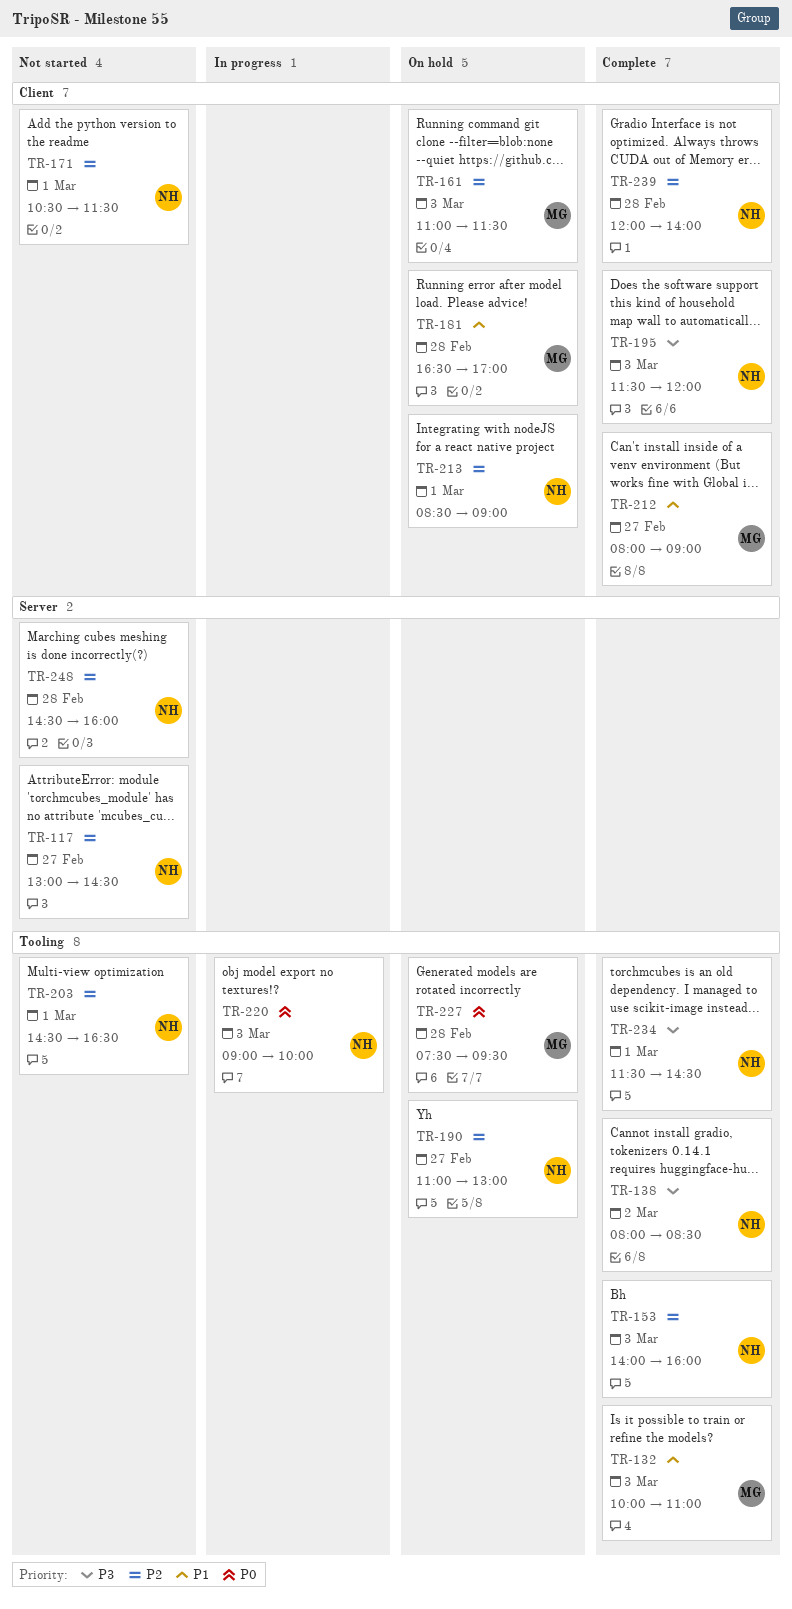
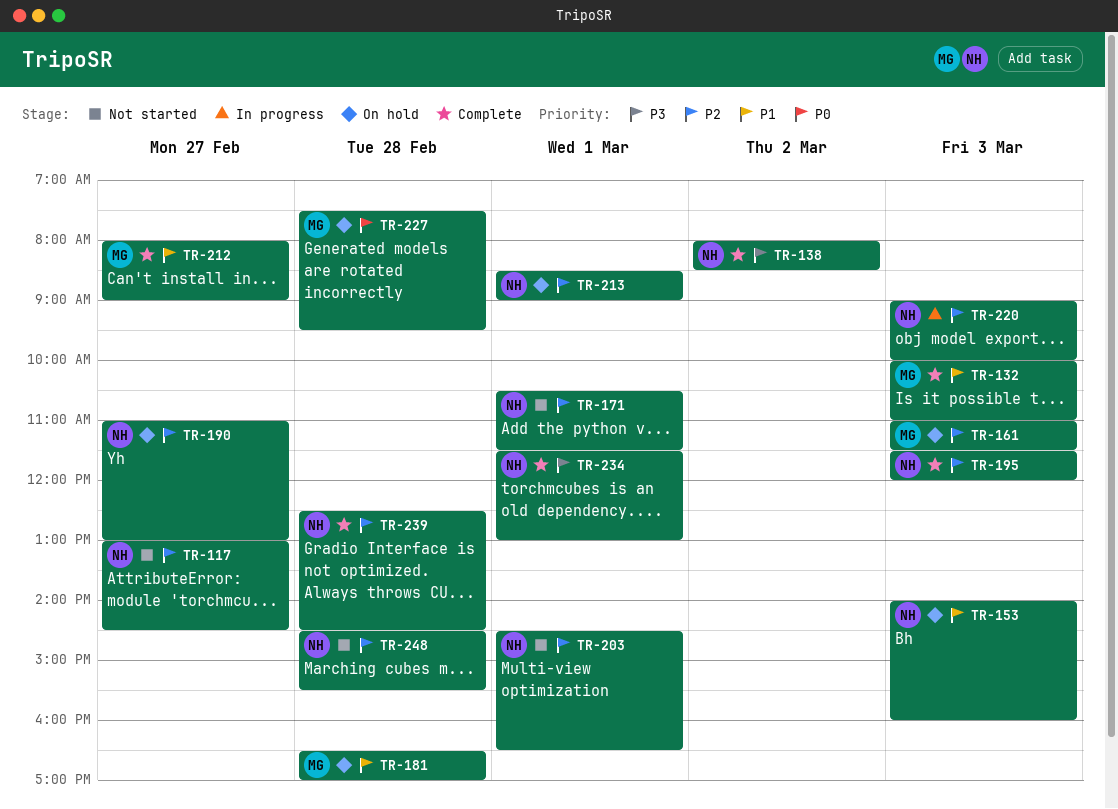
TR-153, status: Complete -> On hold
TR-153, priority: P2 -> P1
TR-195, priority: P3 -> P2
TR-220, priority: P0 -> P2
TR-234, ends: 14:30 -> 13:00
TR-239, begins: 12:00 -> 12:30
TR-239, ends: 14:00 -> 14:30
TR-248, ends: 16:00 -> 15:30

